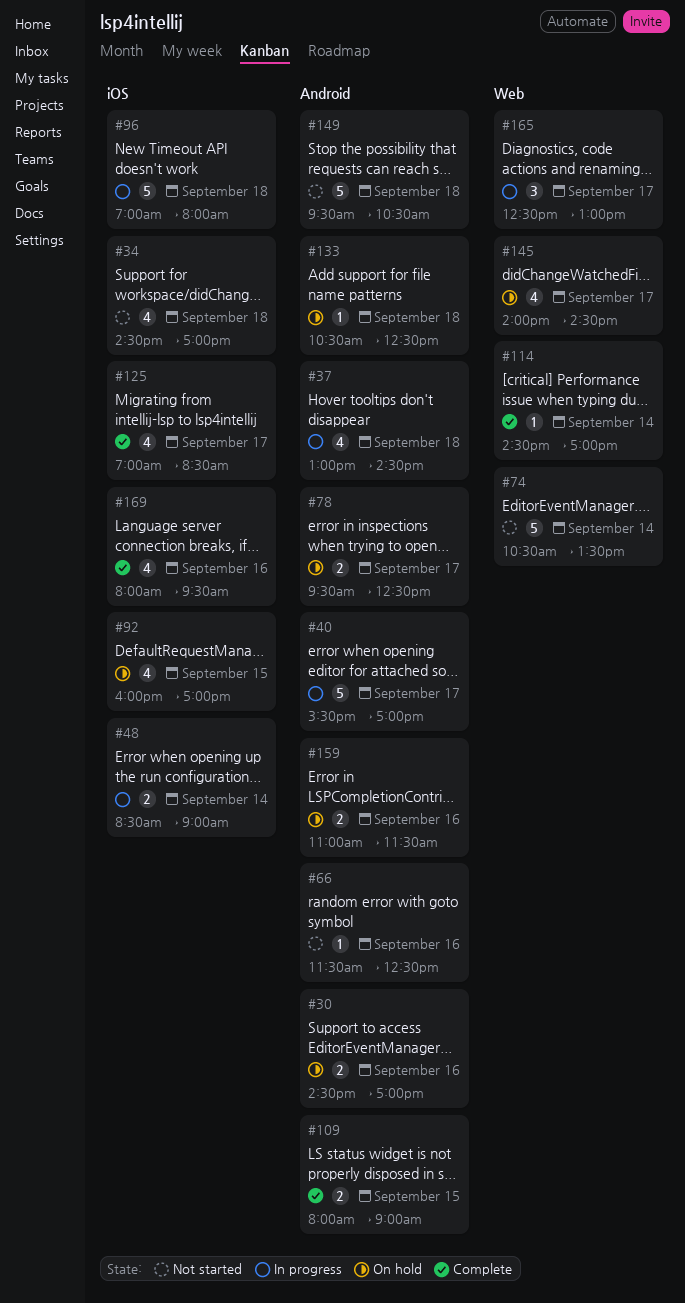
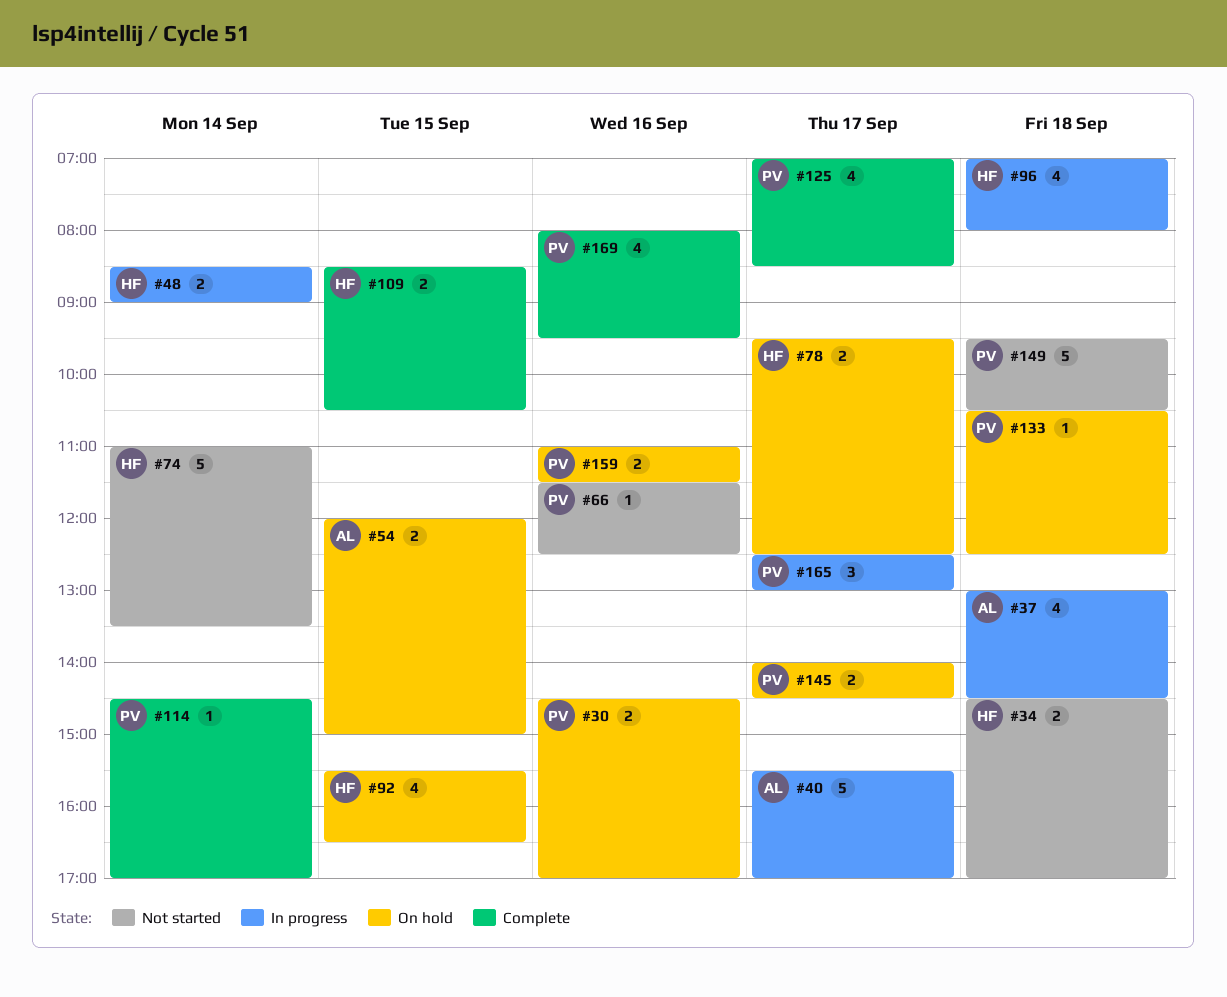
#34, estimate: 4 -> 2
#54: none -> present
#74, begins: 10:30 -> 11:00
#92, begins: 16:00 -> 15:30
#92, ends: 17:00 -> 16:30
#96, estimate: 5 -> 4
#109, begins: 08:00 -> 08:30
#109, ends: 09:00 -> 10:30
#145, estimate: 4 -> 2

